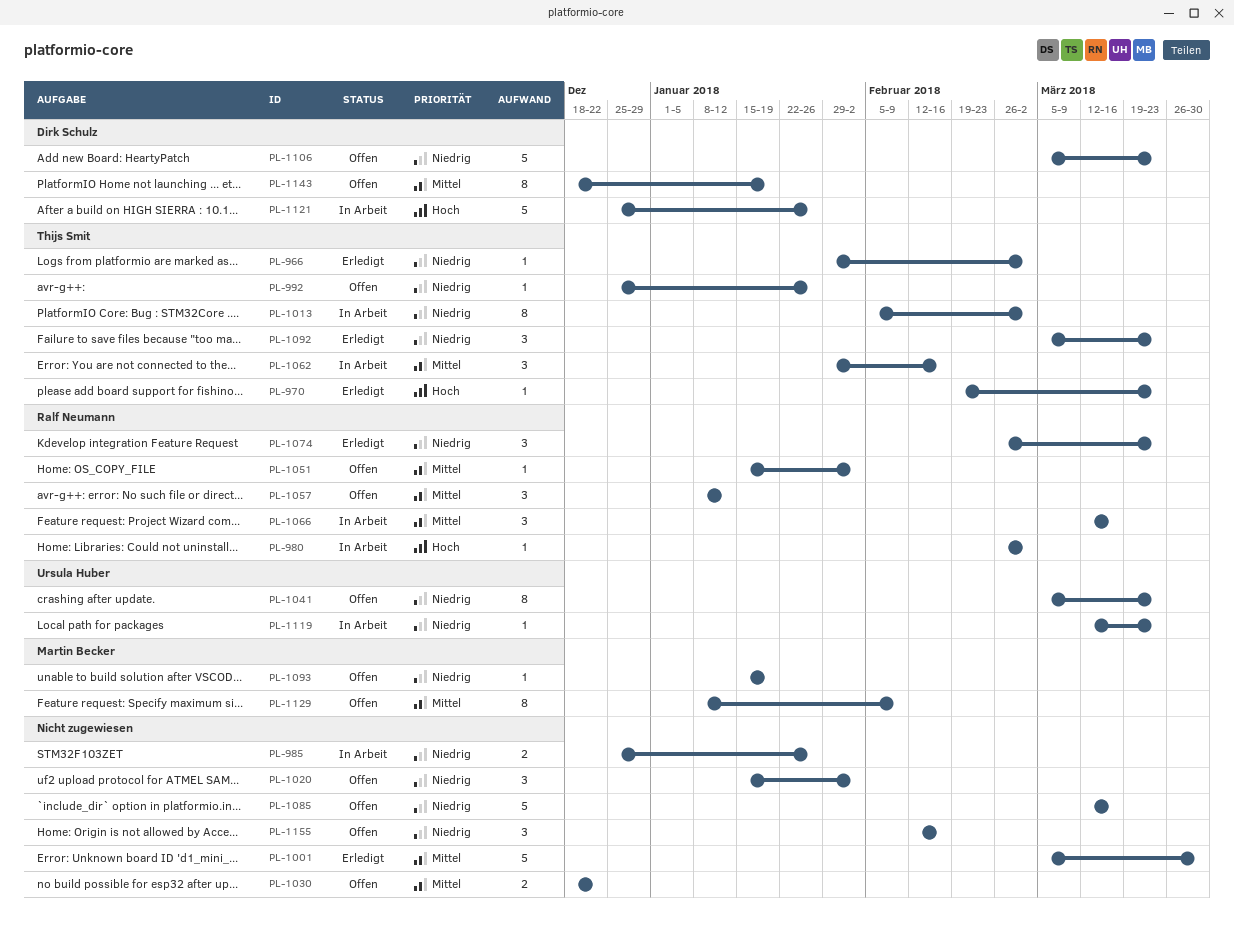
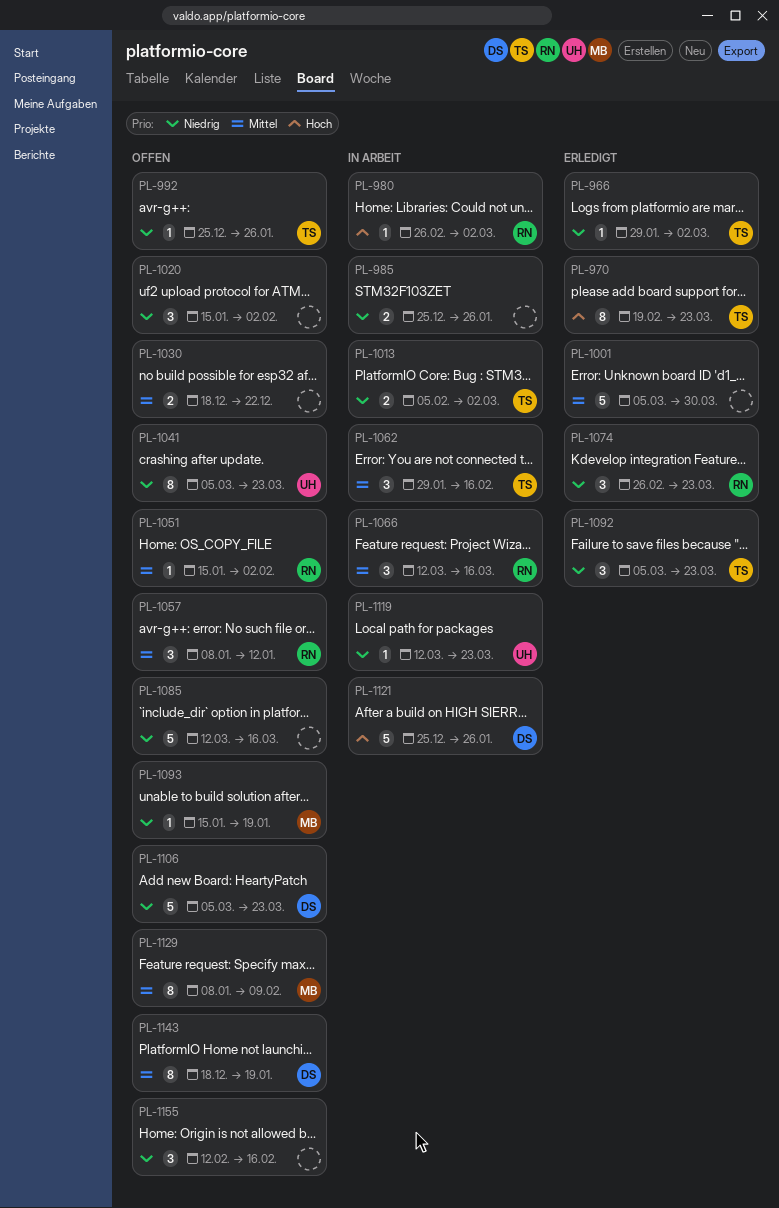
PL-970, estimate: 1 -> 8
PL-1013, estimate: 8 -> 2

